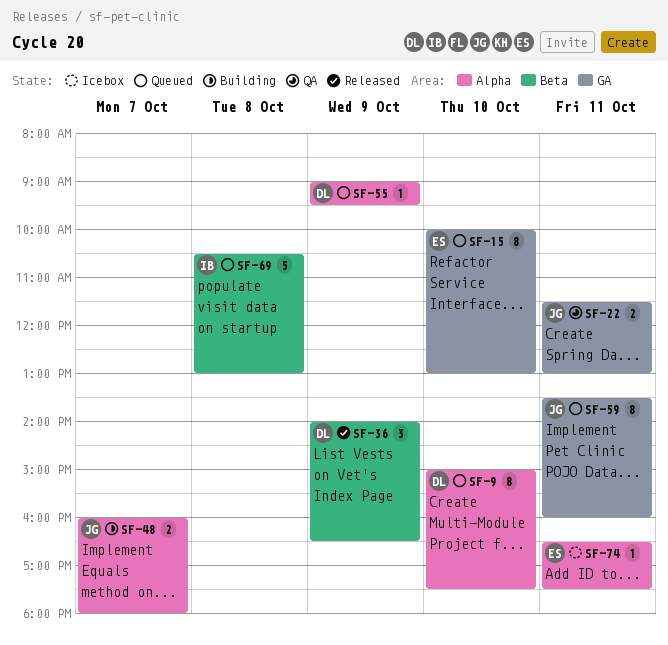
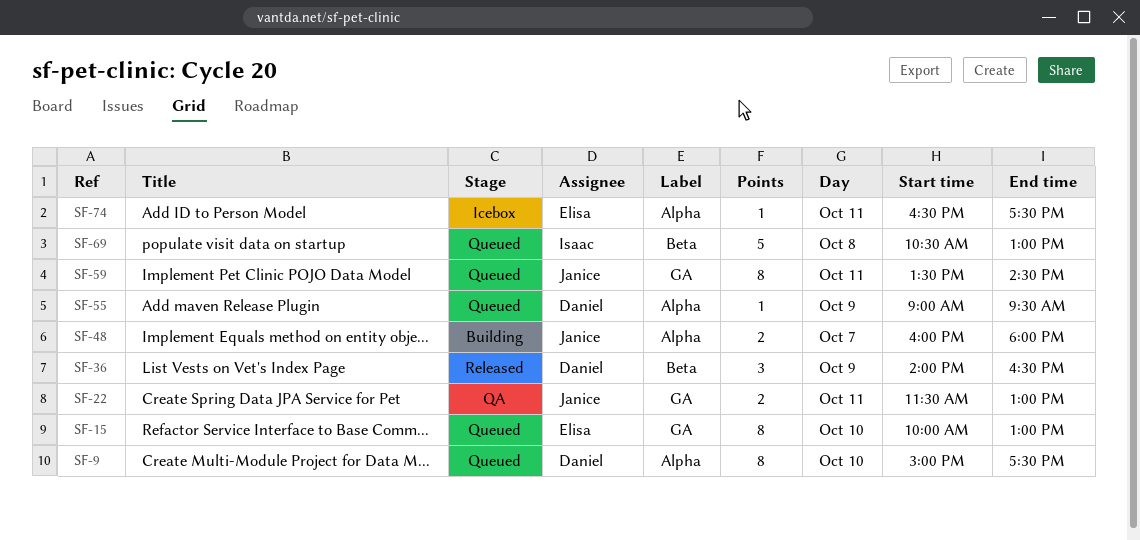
SF-59, ends: 16:00 -> 14:30

